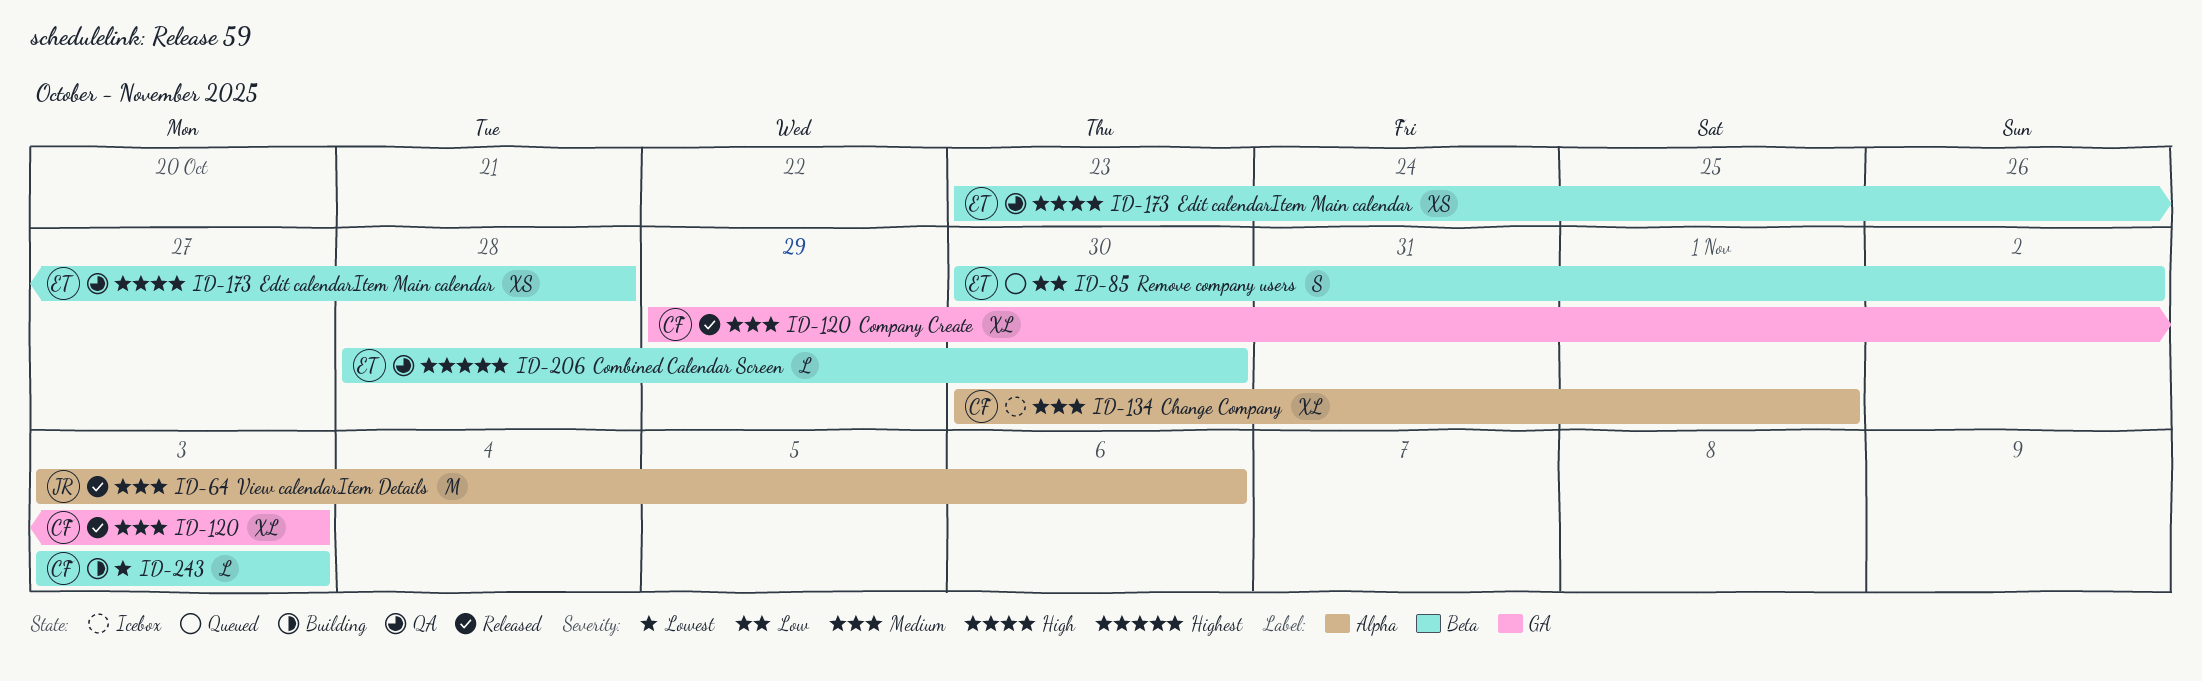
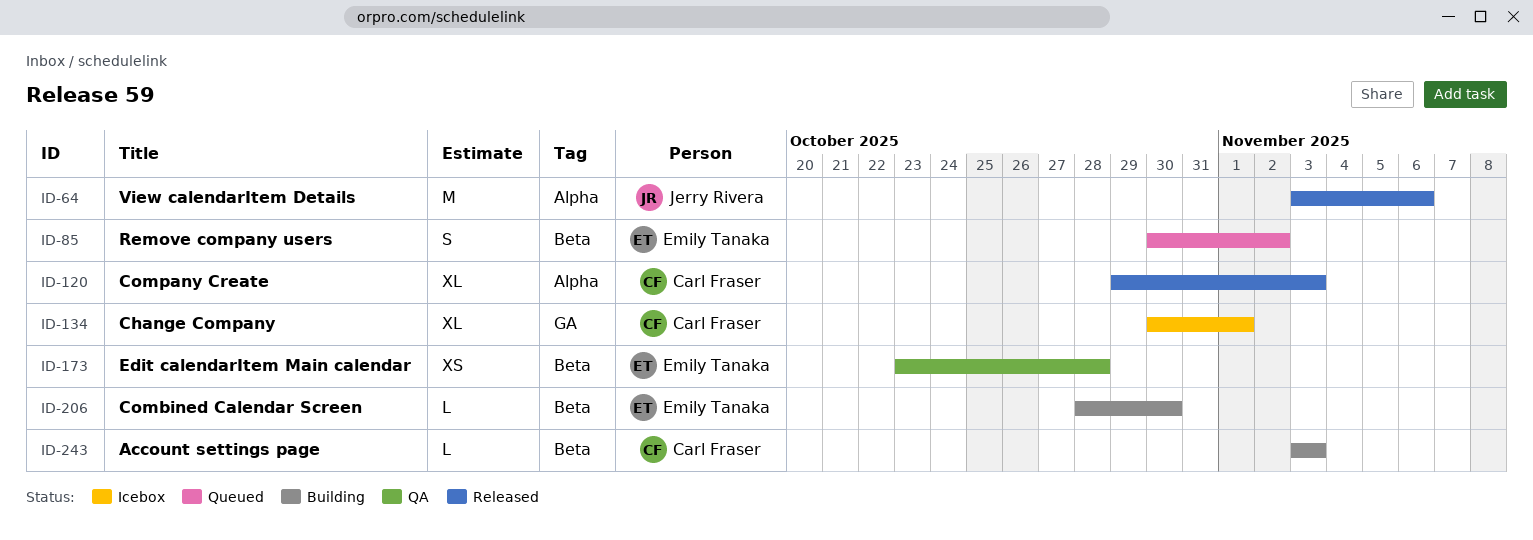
ID-120, label: GA -> Alpha
ID-134, label: Alpha -> GA
ID-206, status: QA -> Building

